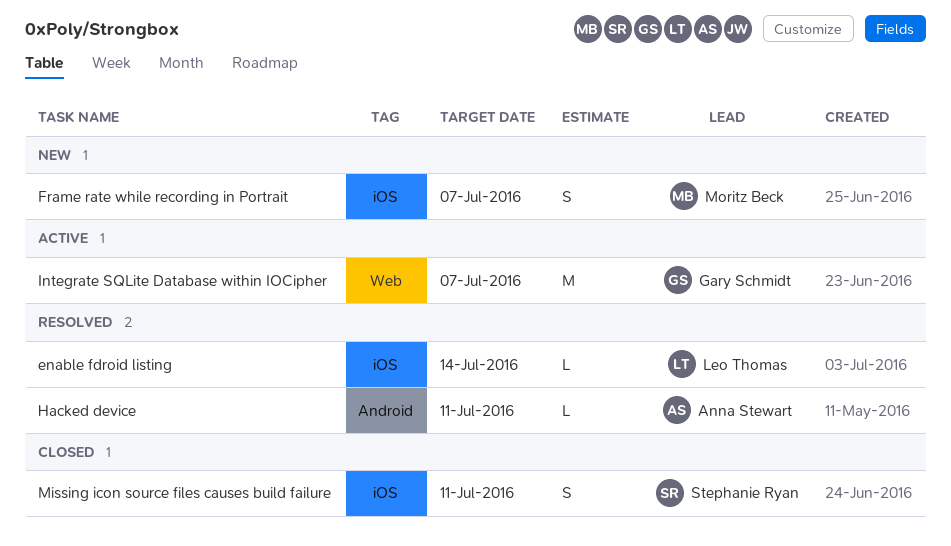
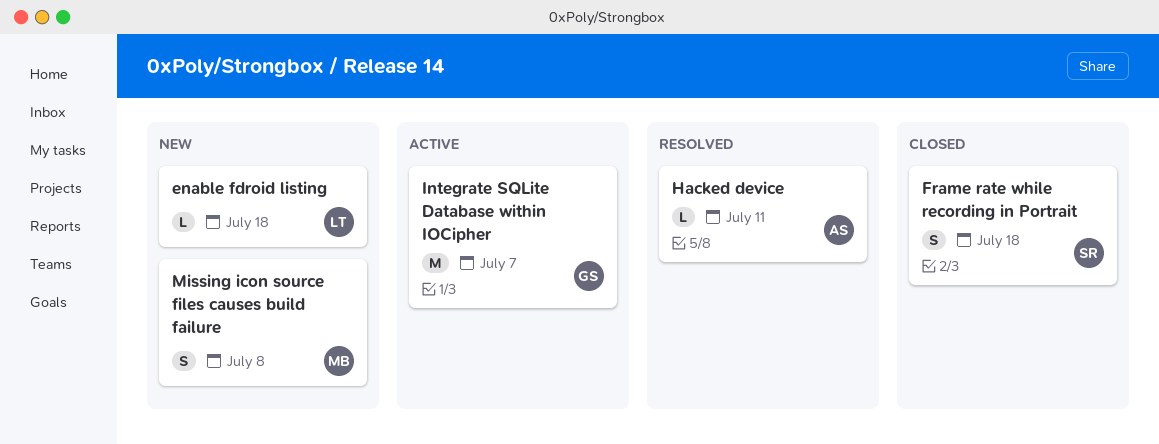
enable fdroid listing, status: Resolved -> New
enable fdroid listing, due: Jul 14 -> Jul 18
Frame rate while recording in Portrait, status: New -> Closed
Frame rate while recording in Portrait, owner: Moritz Beck -> Stephanie Ryan
Frame rate while recording in Portrait, due: Jul 7 -> Jul 18
Missing icon source files causes build failure, status: Closed -> New
Missing icon source files causes build failure, owner: Stephanie Ryan -> Moritz Beck
Missing icon source files causes build failure, due: Jul 11 -> Jul 8

